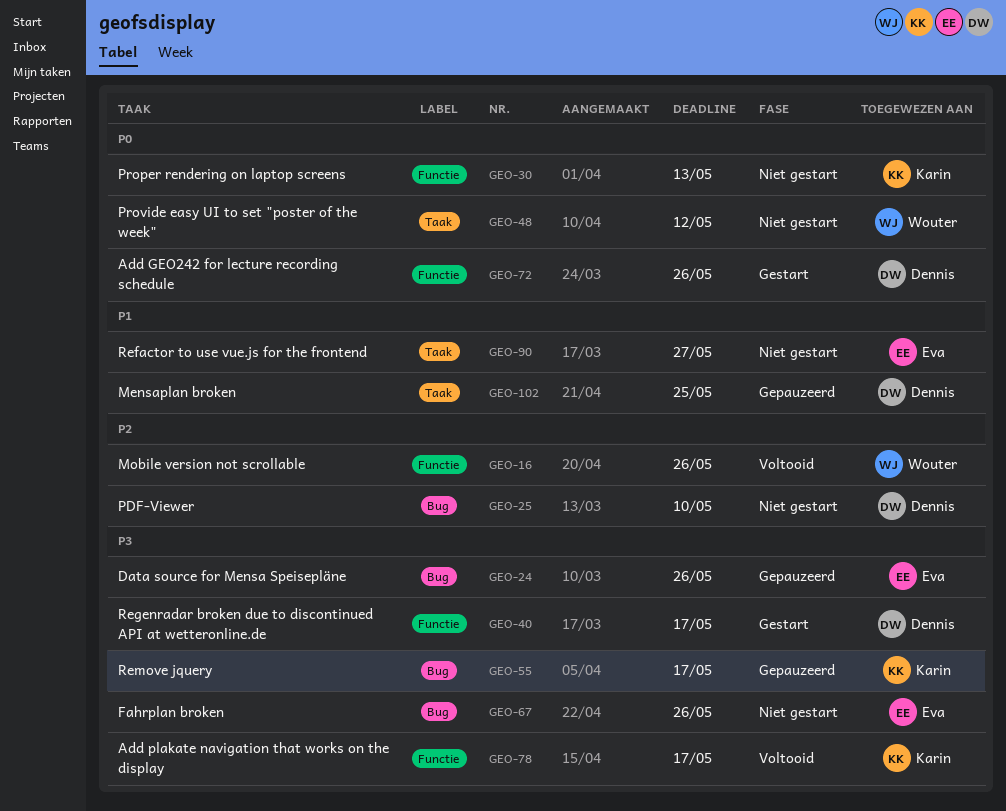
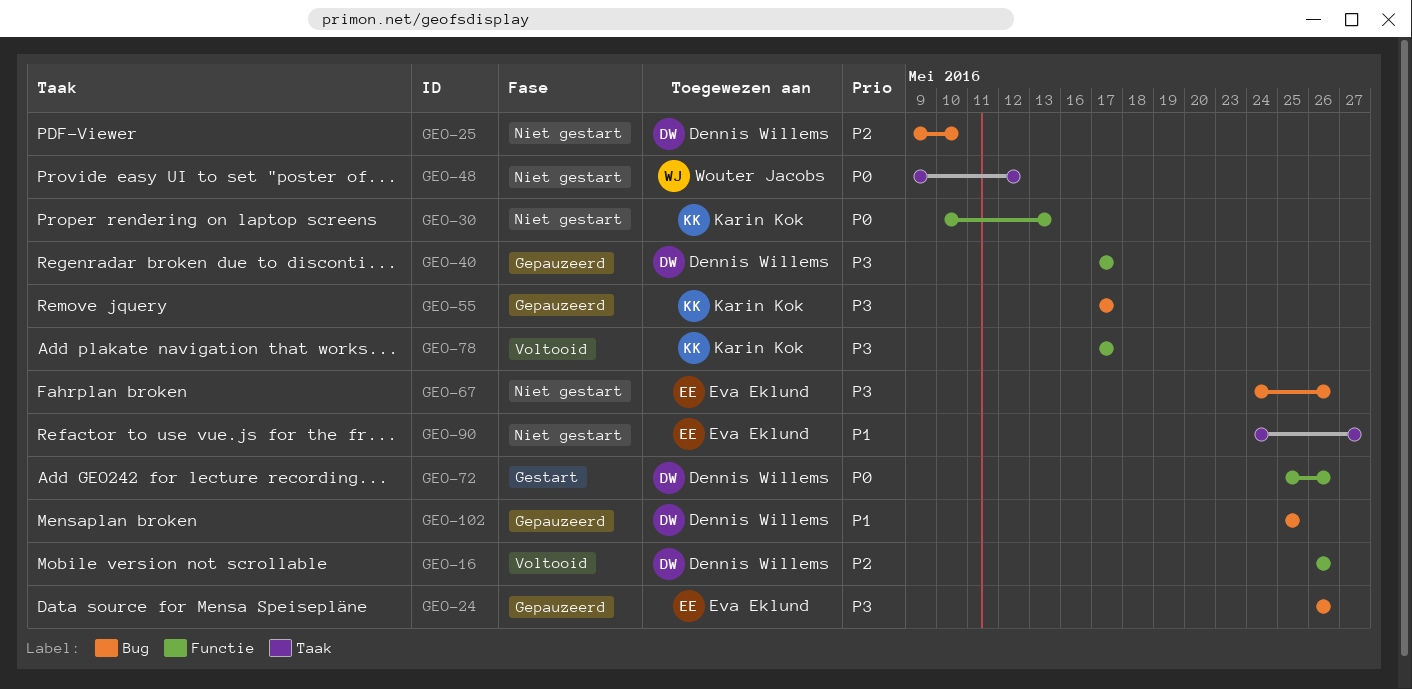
GEO-16, owner: Wouter Jacobs -> Dennis Willems
GEO-40, status: Gestart -> Gepauzeerd
GEO-102, label: Taak -> Bug

